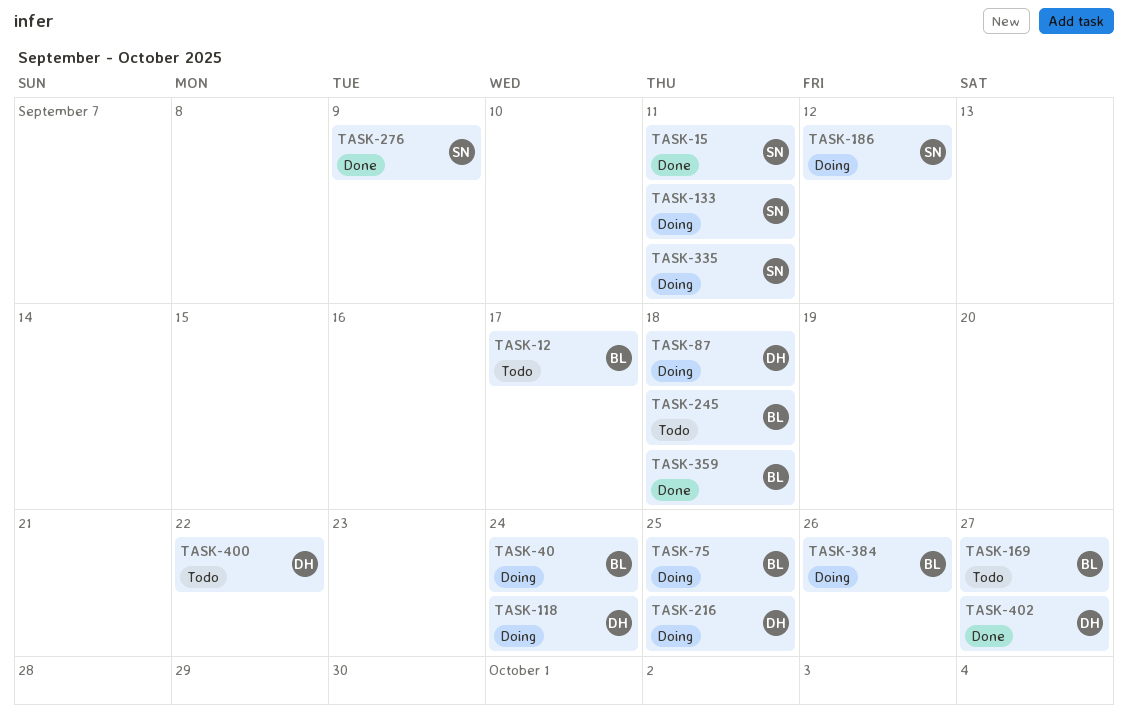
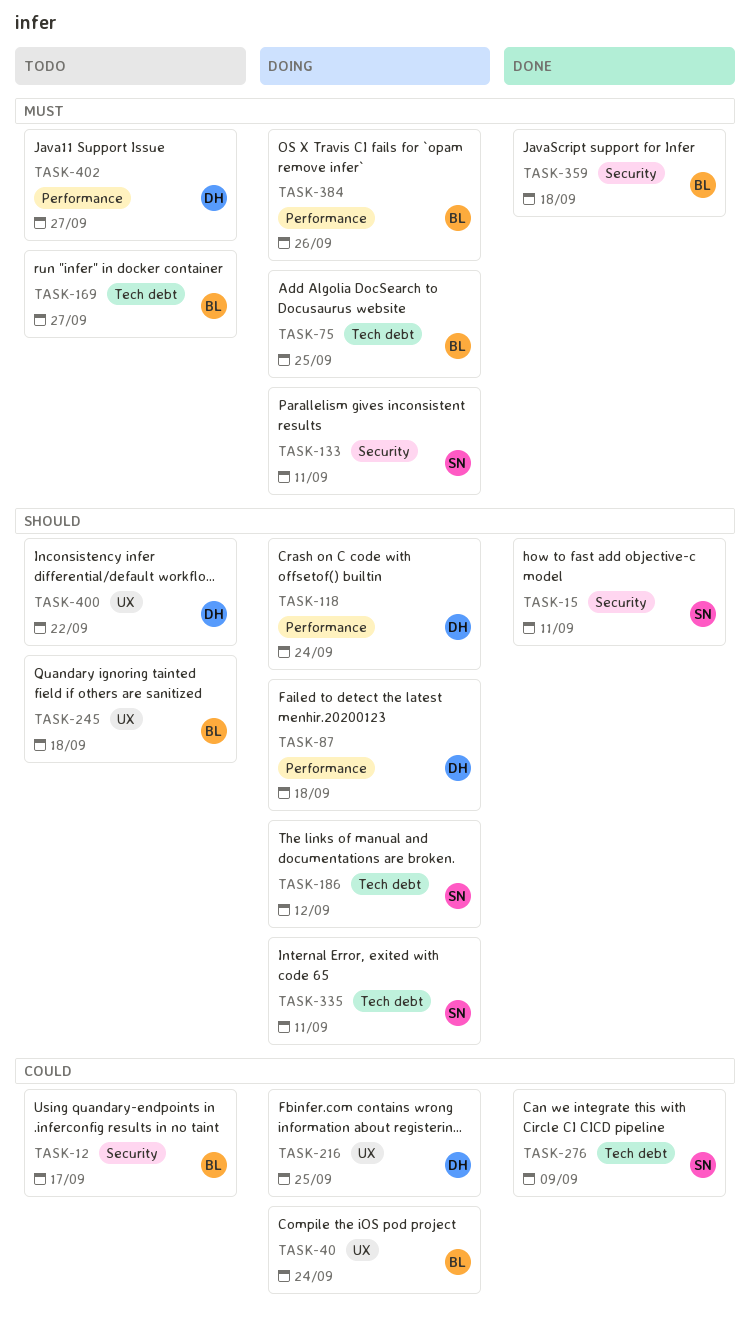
TASK-402, status: Done -> Todo

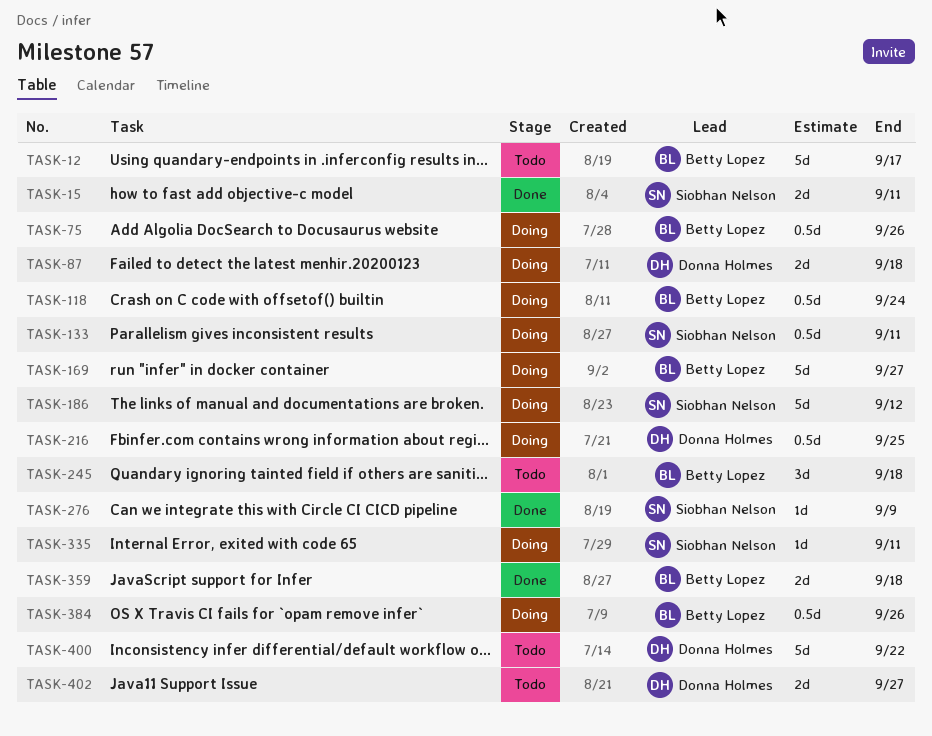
TASK-40: present -> none
TASK-75, due: Sep 25 -> Sep 26
TASK-118, owner: Donna Holmes -> Betty Lopez
TASK-169, status: Todo -> Doing

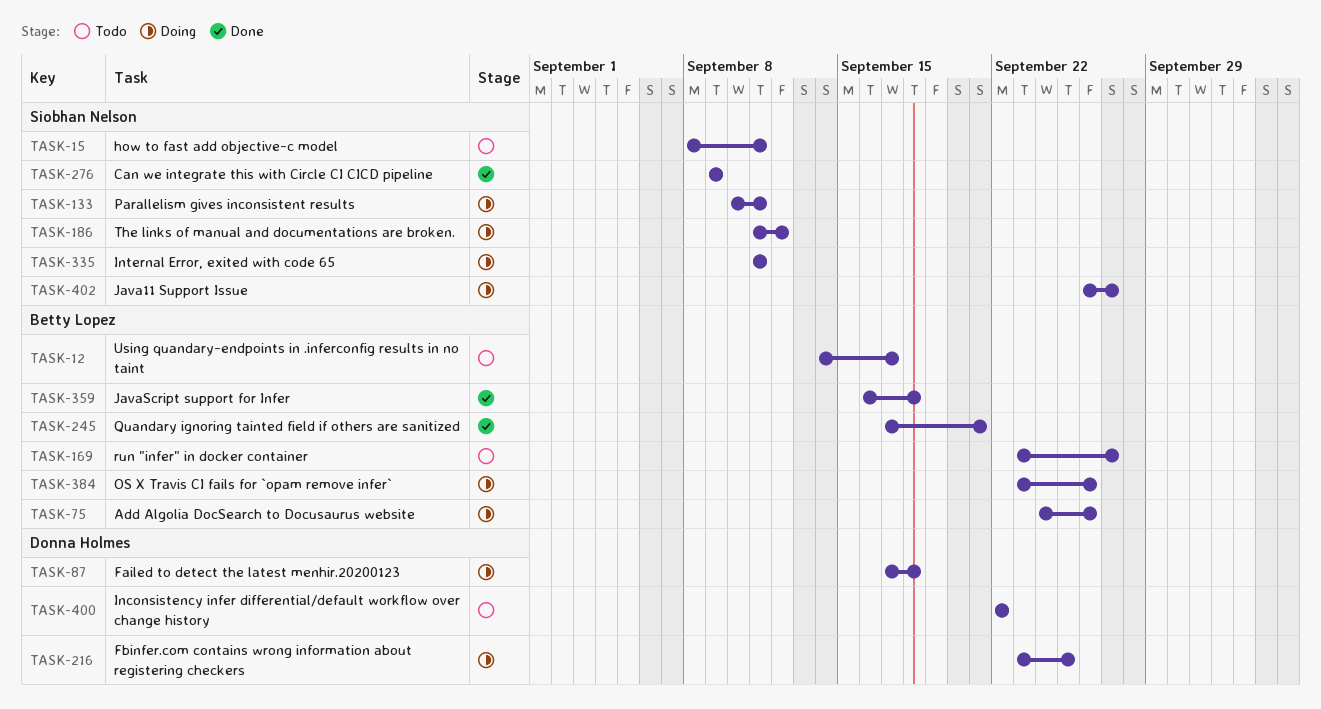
TASK-15, status: Done -> Todo
TASK-118: present -> none
TASK-169, status: Doing -> Todo
TASK-245, status: Todo -> Done
TASK-245, due: Sep 18 -> Sep 21
TASK-402, status: Todo -> Doing
TASK-402, owner: Donna Holmes -> Siobhan Nelson

